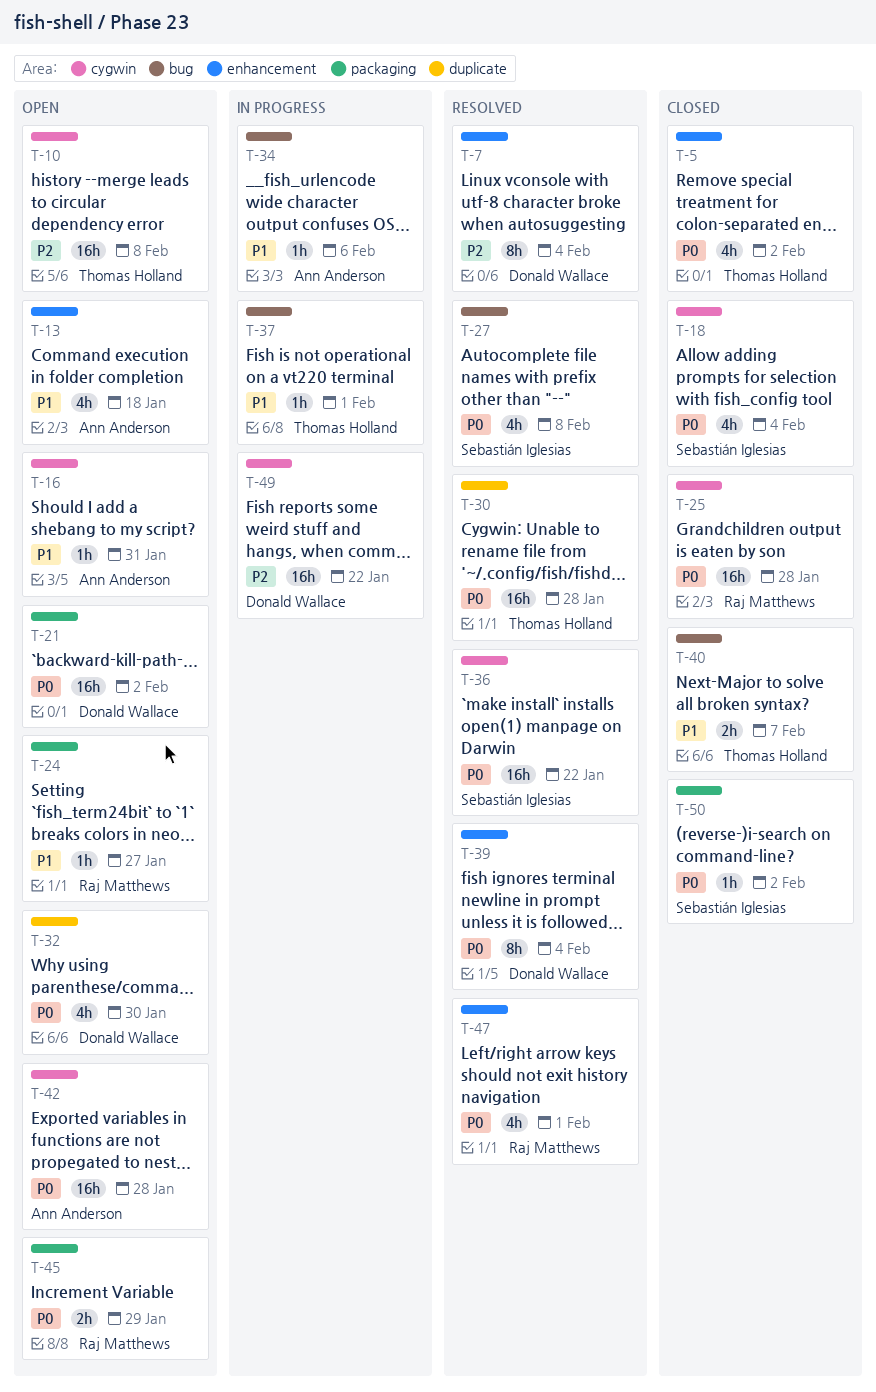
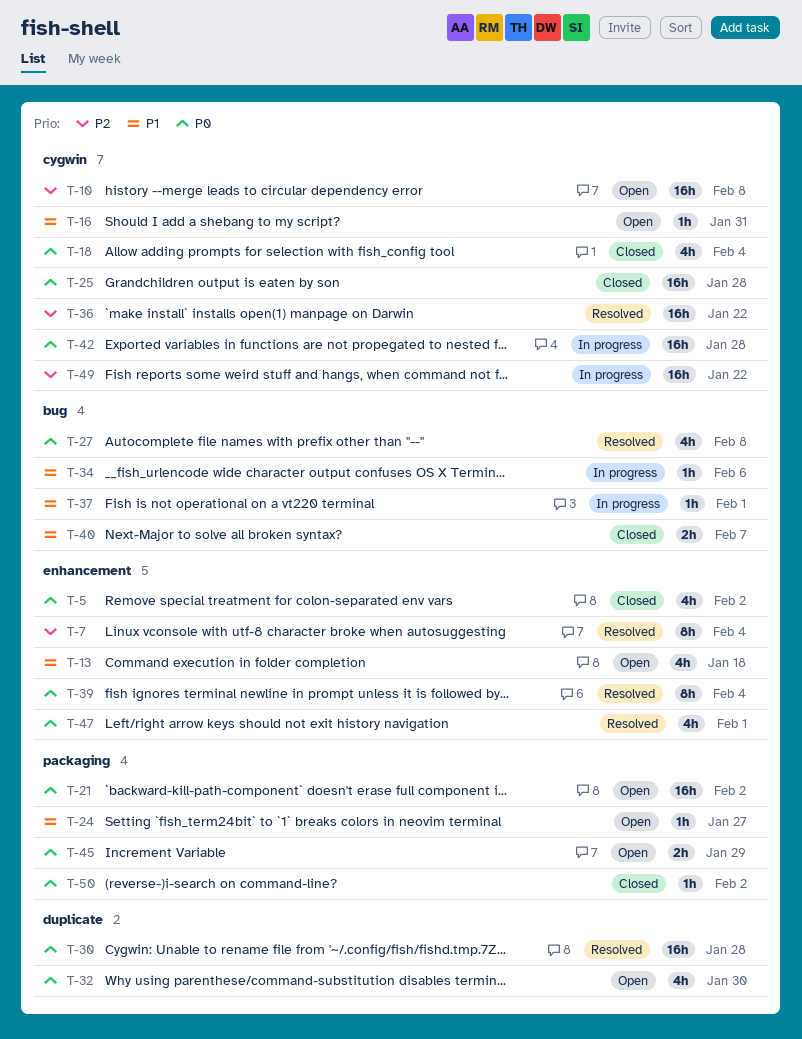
T-36, priority: P0 -> P2
T-42, status: Open -> In progress

